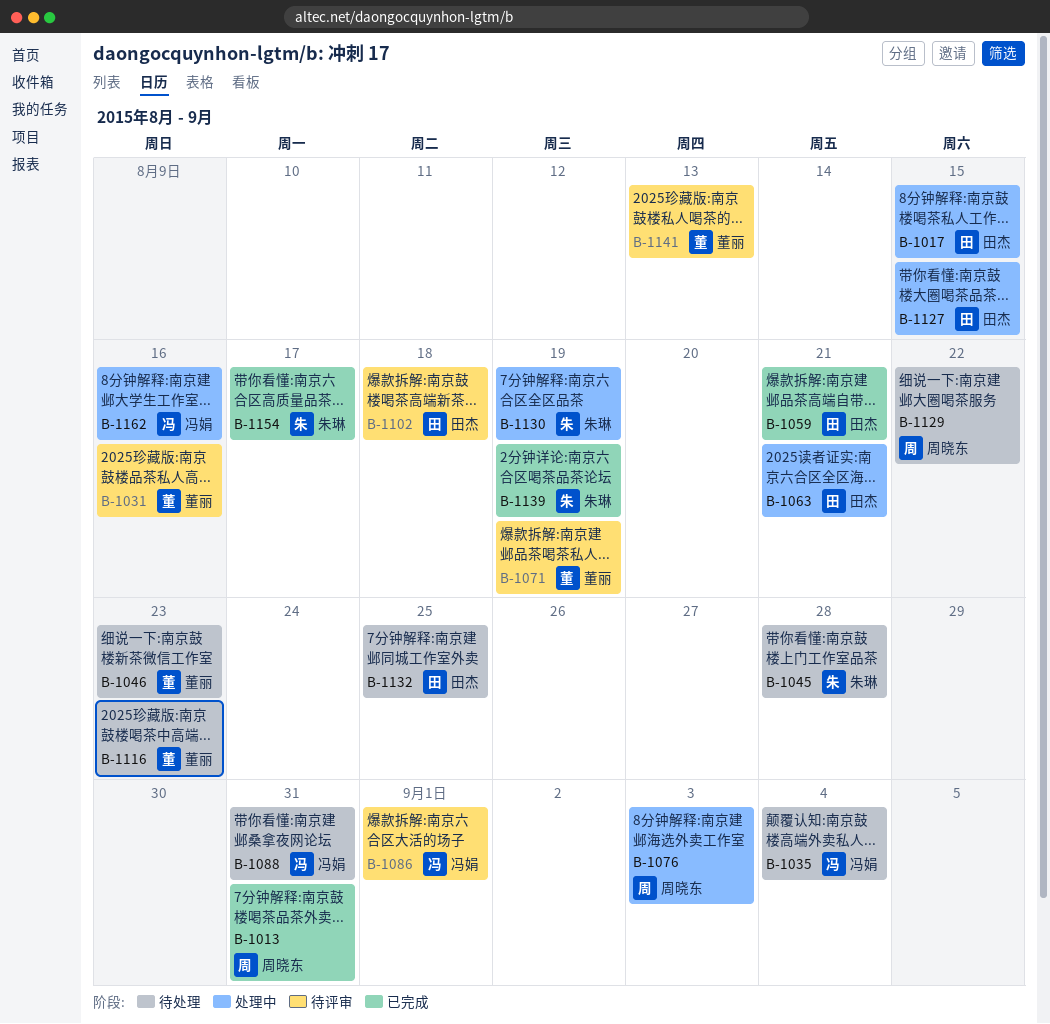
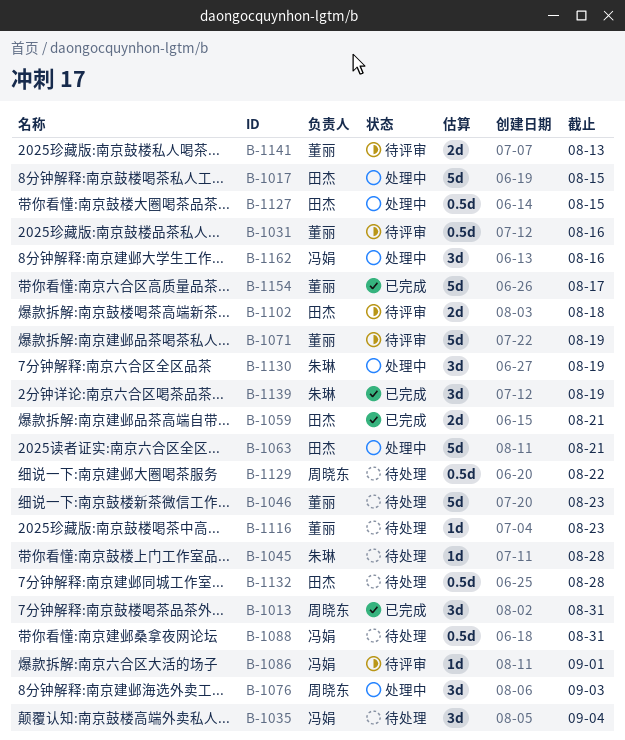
B-1132, due: Aug 25 -> Aug 28
B-1154, owner: 朱琳 -> 董丽

